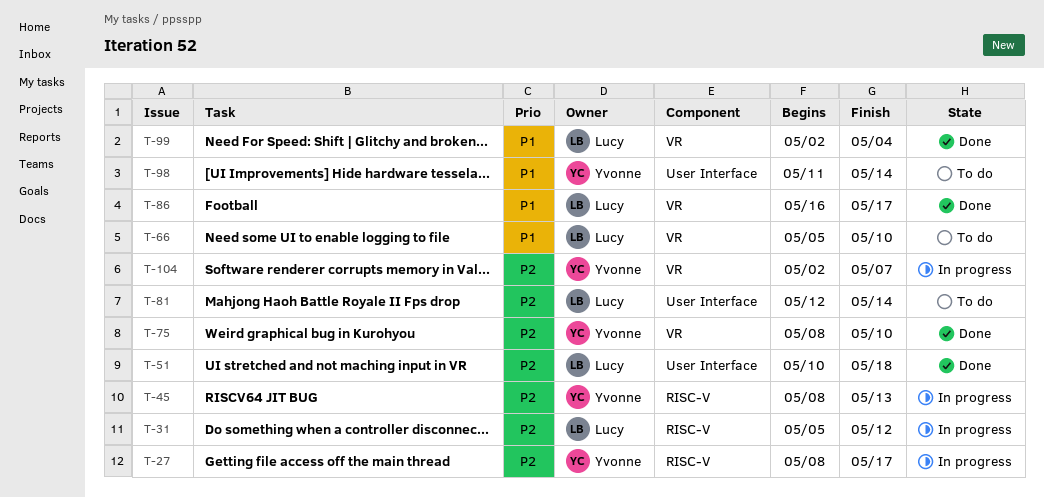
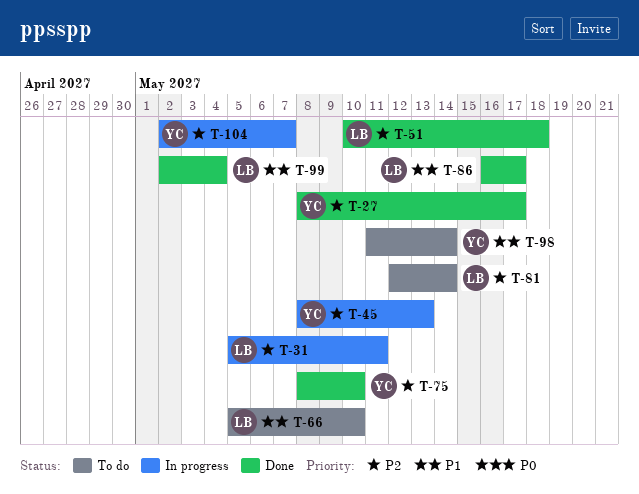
T-27, status: In progress -> Done
T-31, due: May 12 -> May 11

